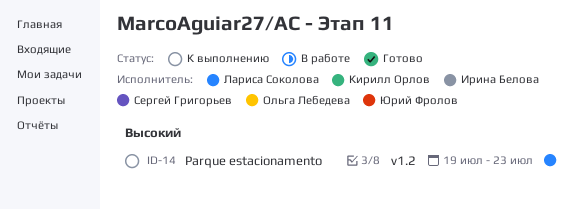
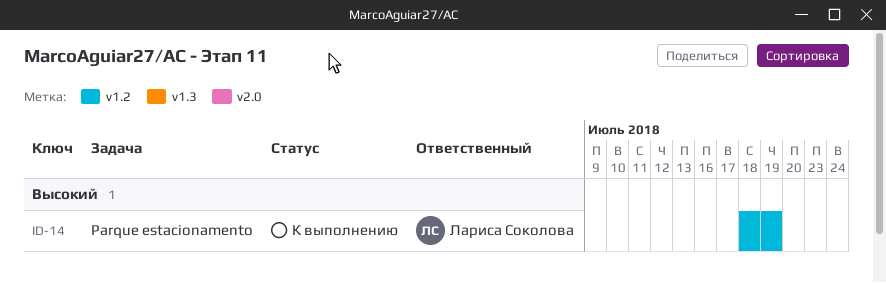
ID-14, start: Jul 19 -> Jul 18
ID-14, due: Jul 23 -> Jul 19

